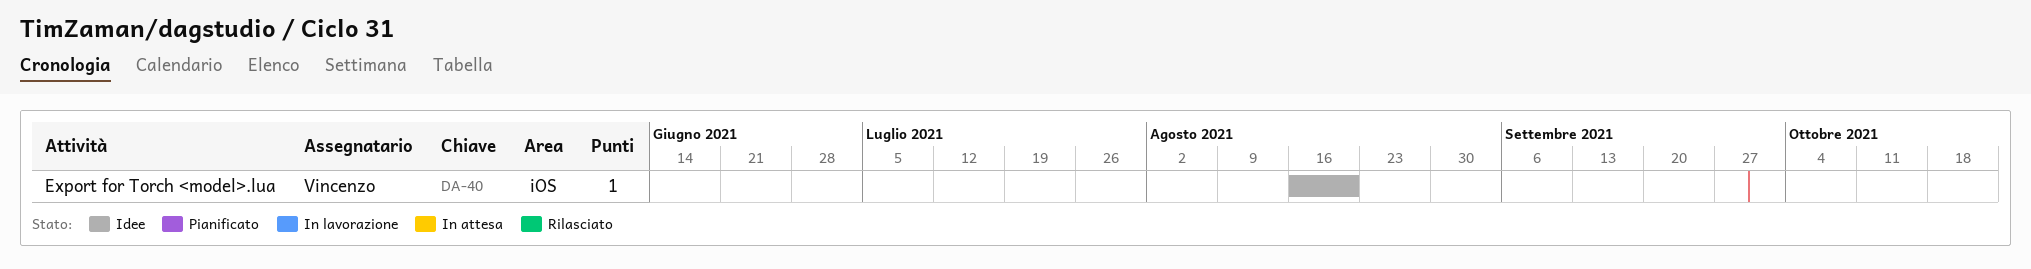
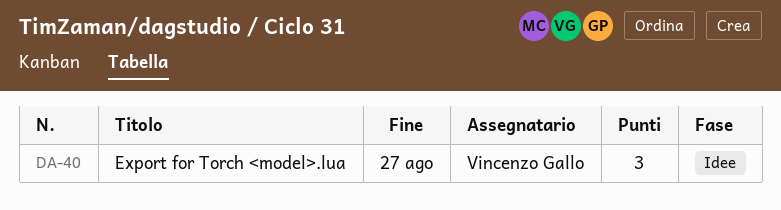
DA-40, estimate: 1 -> 3
DA-40, due: Aug 20 -> Aug 27

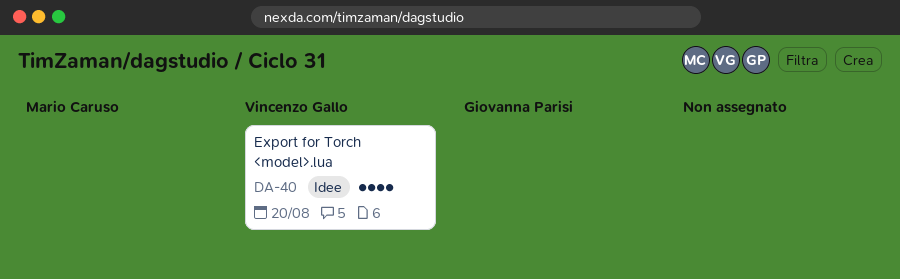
DA-40, estimate: 3 -> 4
DA-40, due: Aug 27 -> Aug 20

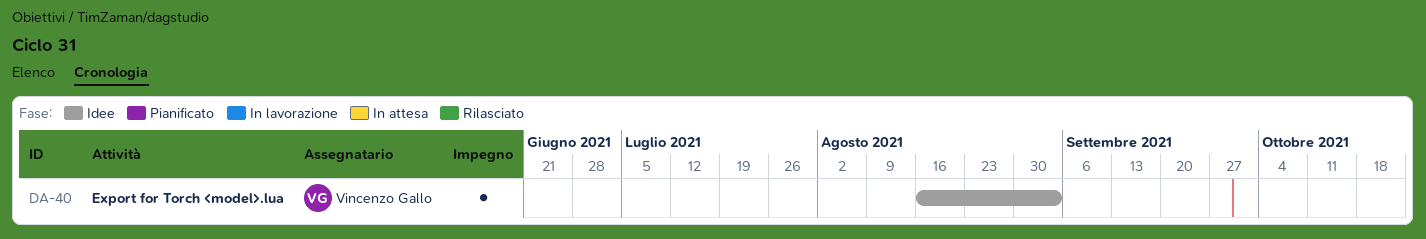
DA-40, estimate: 4 -> 1
DA-40, due: Aug 20 -> Sep 3

